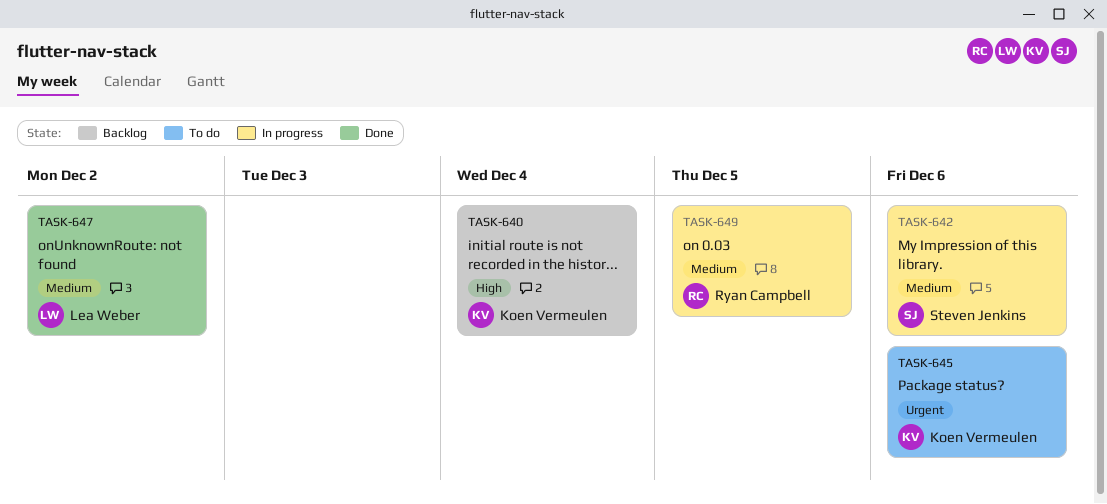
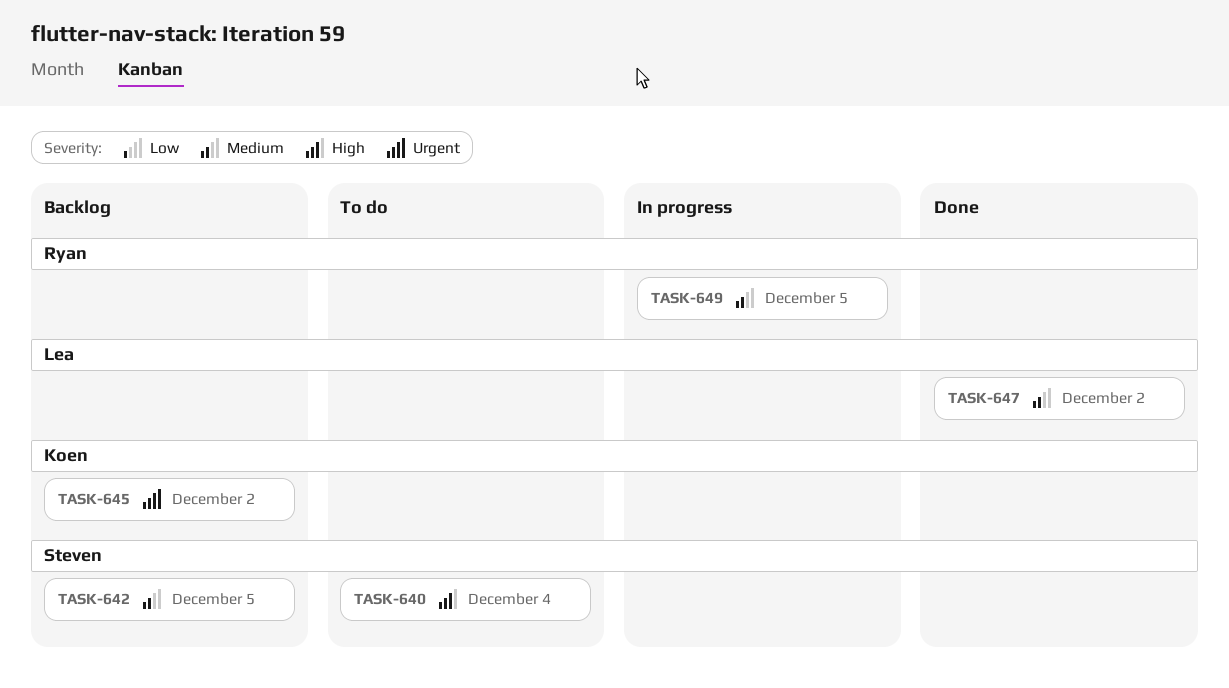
TASK-640, status: Backlog -> To do
TASK-640, owner: Koen Vermeulen -> Steven Jenkins
TASK-642, status: In progress -> Backlog
TASK-642, due: Dec 6 -> Dec 5
TASK-645, status: To do -> Backlog
TASK-645, due: Dec 6 -> Dec 2

